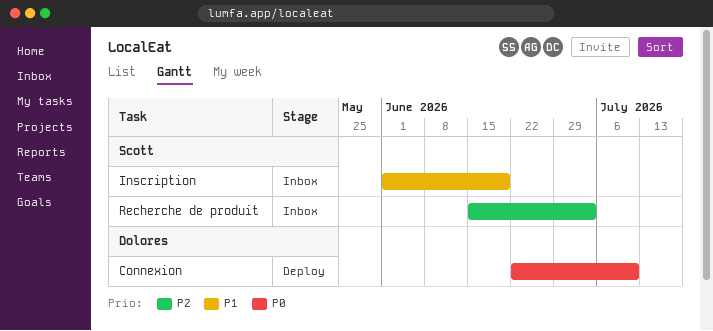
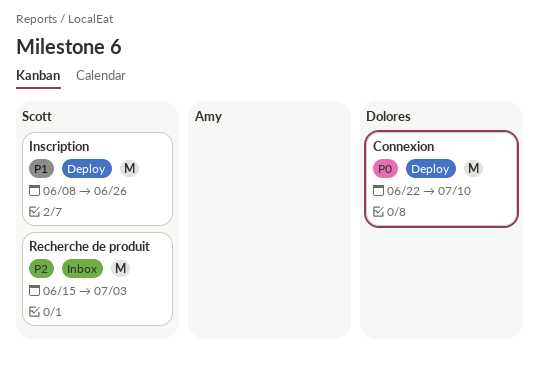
Inscription, status: Inbox -> Deploy
Inscription, start: Jun 1 -> Jun 8
Inscription, due: Jun 19 -> Jun 26

